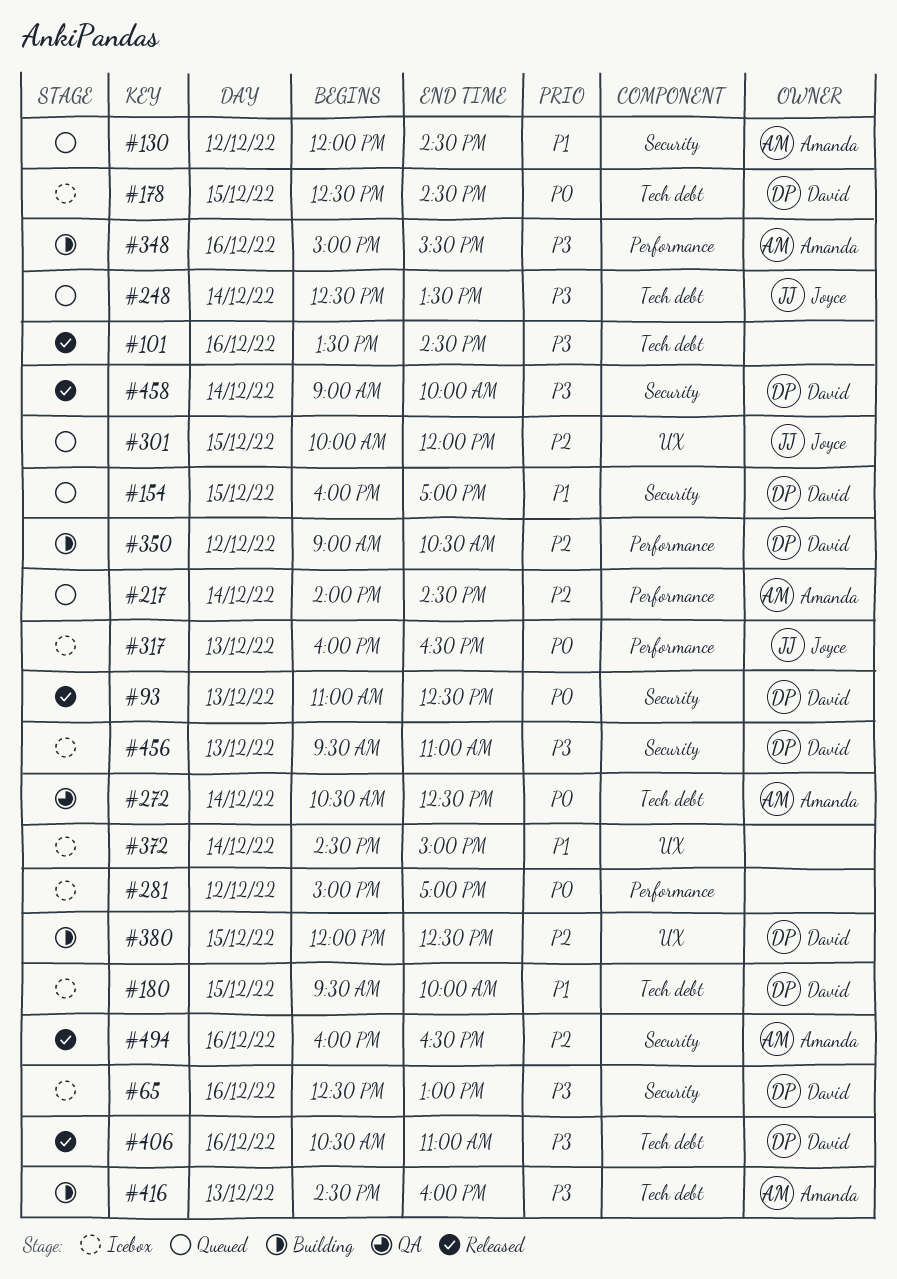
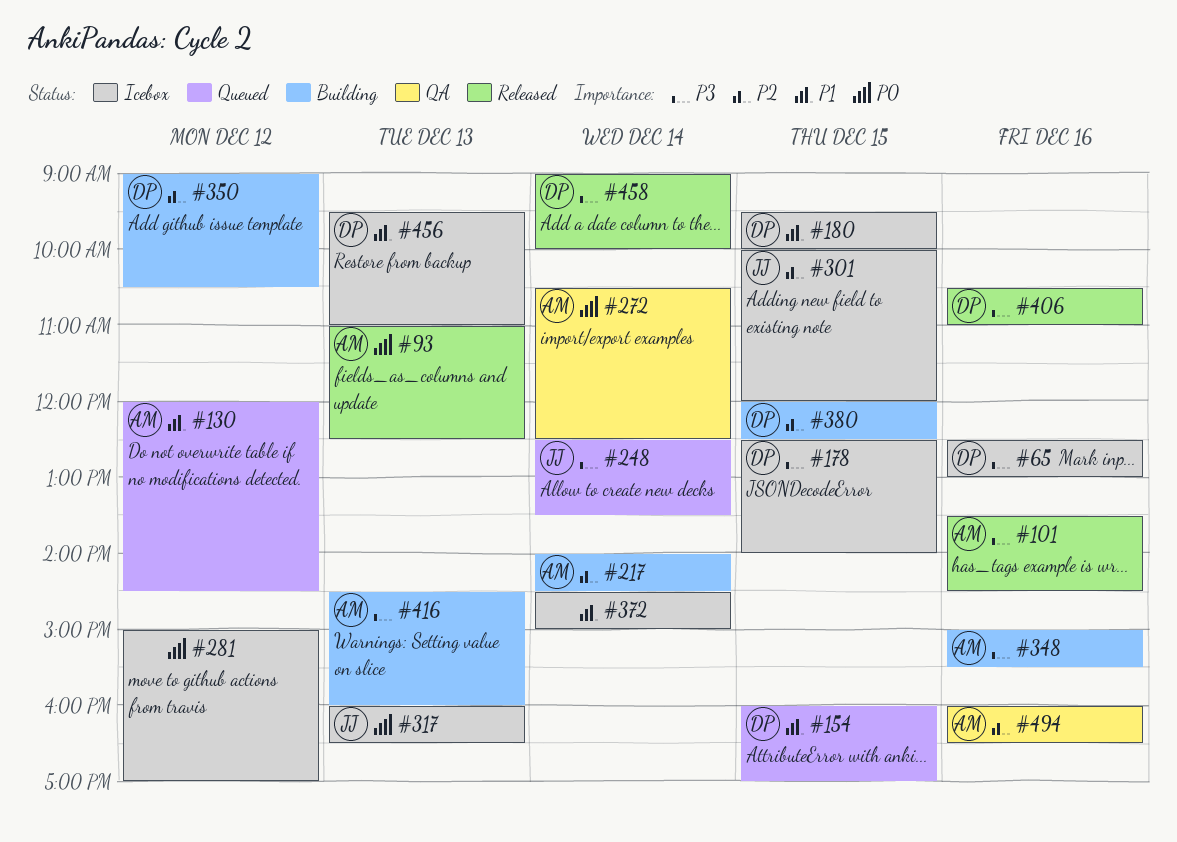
#93, owner: David -> Amanda
#101, owner: none -> Amanda
#178, priority: P0 -> P3
#178, ends: 14:30 -> 14:00
#217, status: Queued -> Building
#301, status: Queued -> Icebox
#456, priority: P3 -> P1
#494, status: Released -> QA

